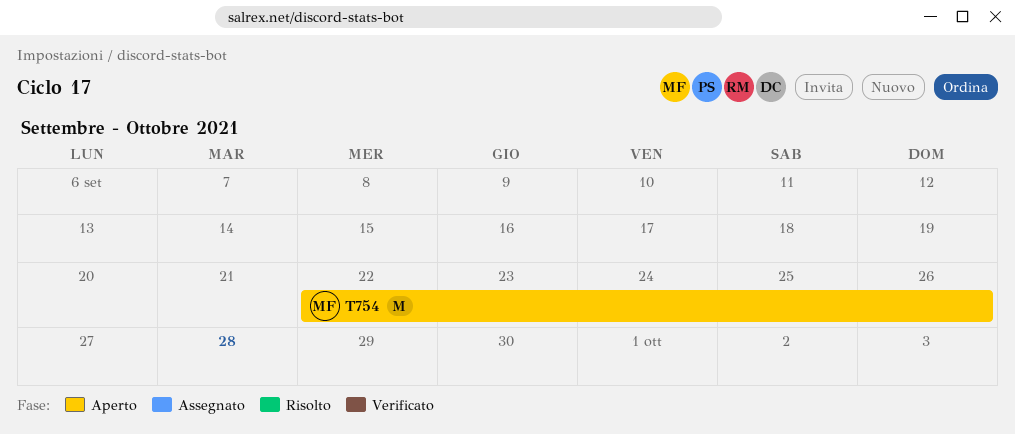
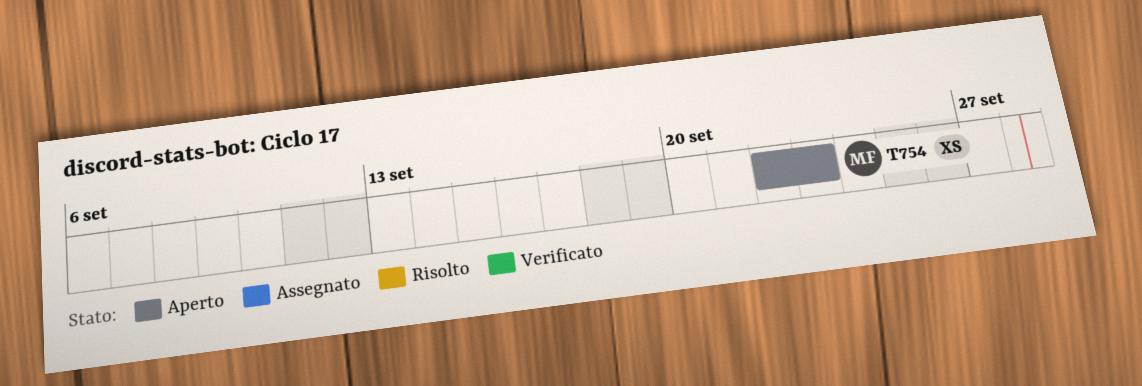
T754, estimate: M -> XS
T754, due: Sep 26 -> Sep 23

